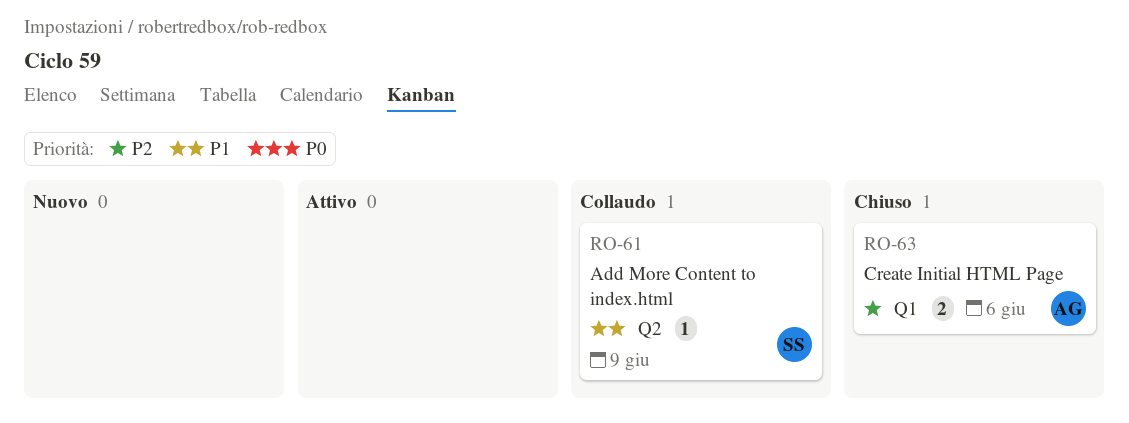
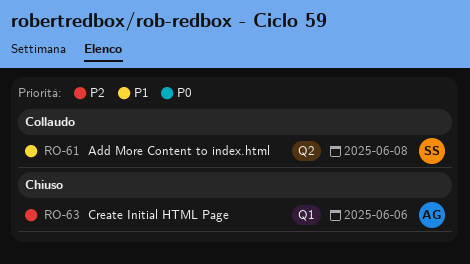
RO-61, due: Jun 9 -> Jun 8

